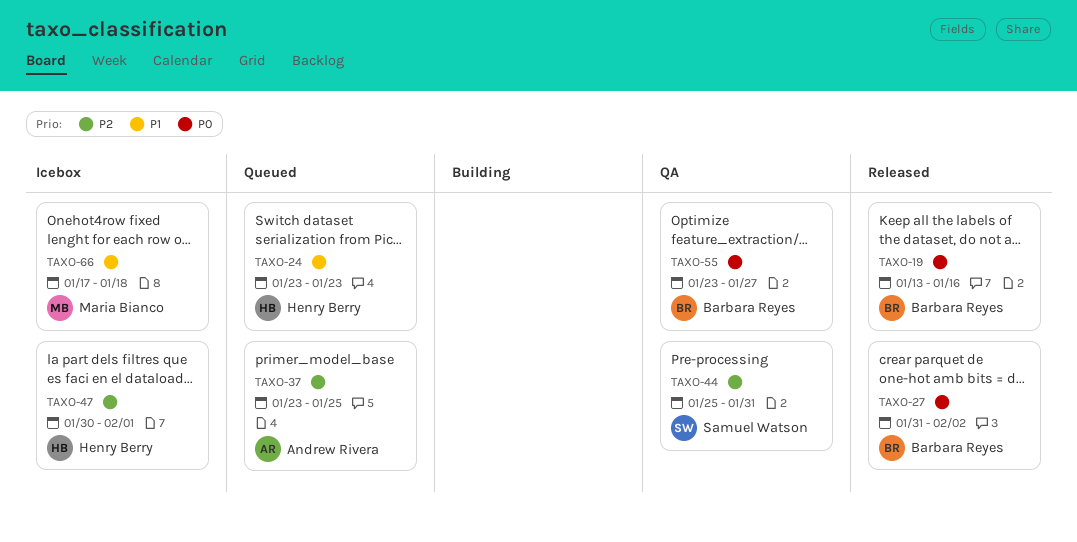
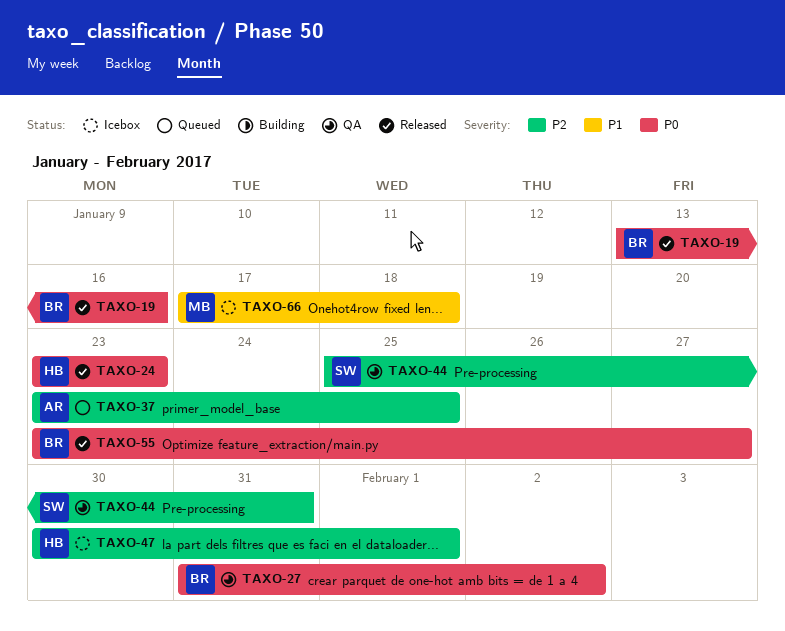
TAXO-24, status: Queued -> Released
TAXO-24, priority: P1 -> P0
TAXO-27, status: Released -> QA
TAXO-55, status: QA -> Released

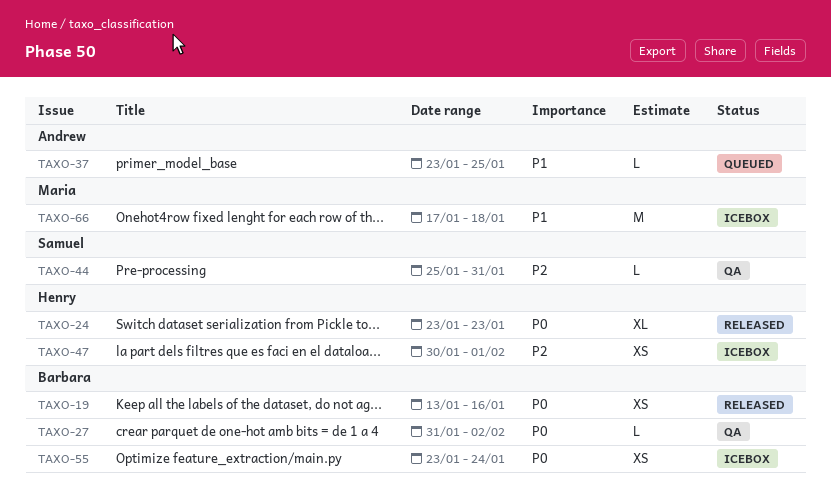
TAXO-37, priority: P2 -> P1
TAXO-55, status: Released -> Icebox
TAXO-55, due: Jan 27 -> Jan 24

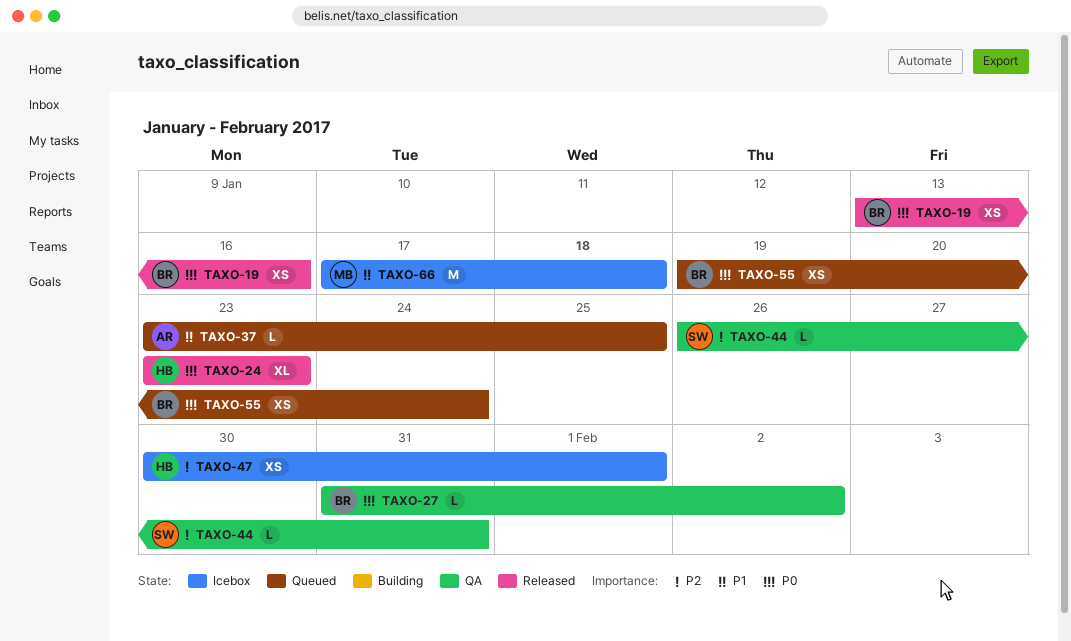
TAXO-44, start: Jan 25 -> Jan 26
TAXO-55, status: Icebox -> Queued
TAXO-55, start: Jan 23 -> Jan 19

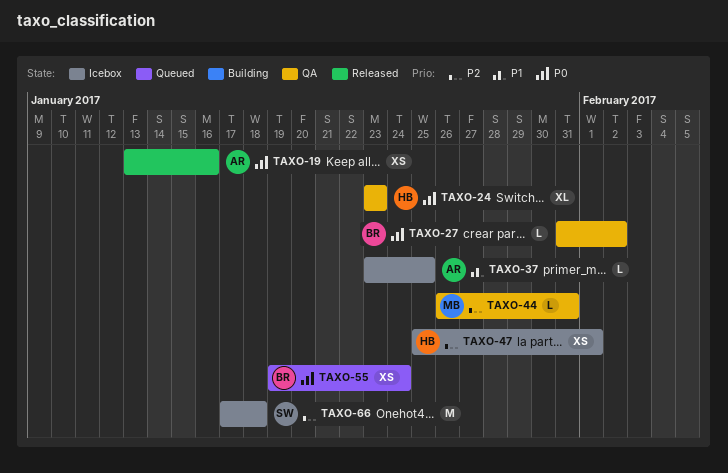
TAXO-19, owner: BR -> AR
TAXO-24, status: Released -> QA
TAXO-37, status: Queued -> Icebox
TAXO-44, owner: SW -> MB
TAXO-47, start: Jan 30 -> Jan 25
TAXO-66, owner: MB -> SW
TAXO-66, priority: P1 -> P2

